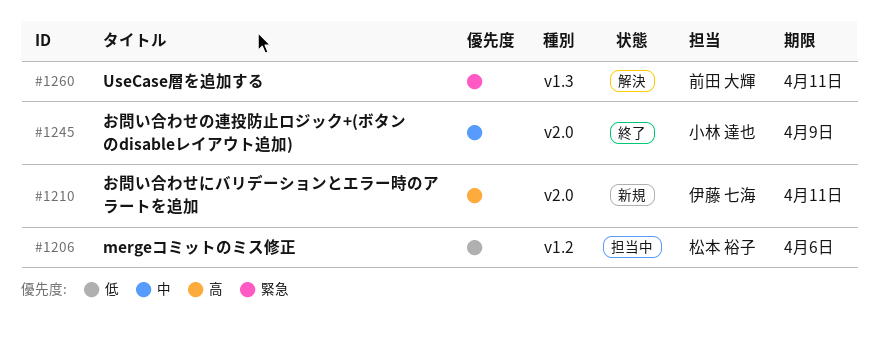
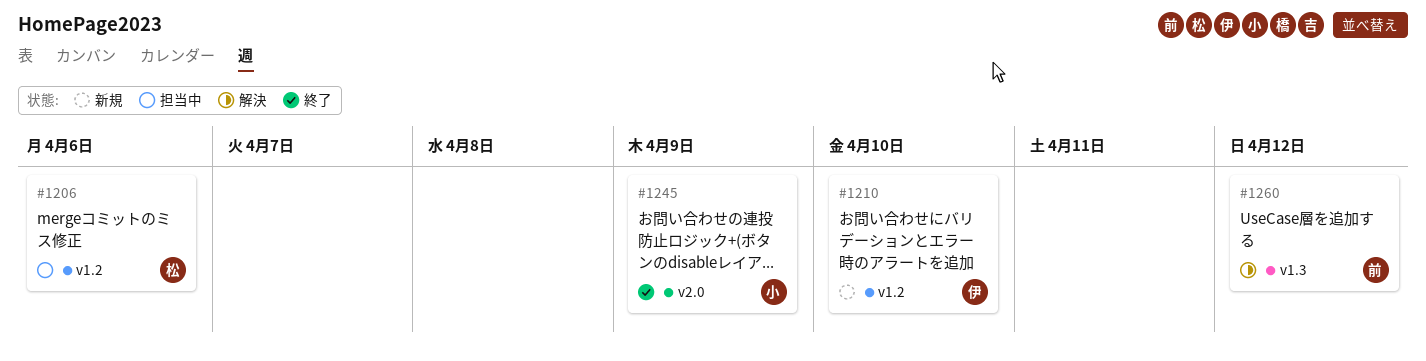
#1210, label: v2.0 -> v1.2
#1210, due: Apr 11 -> Apr 10
#1260, due: Apr 11 -> Apr 12

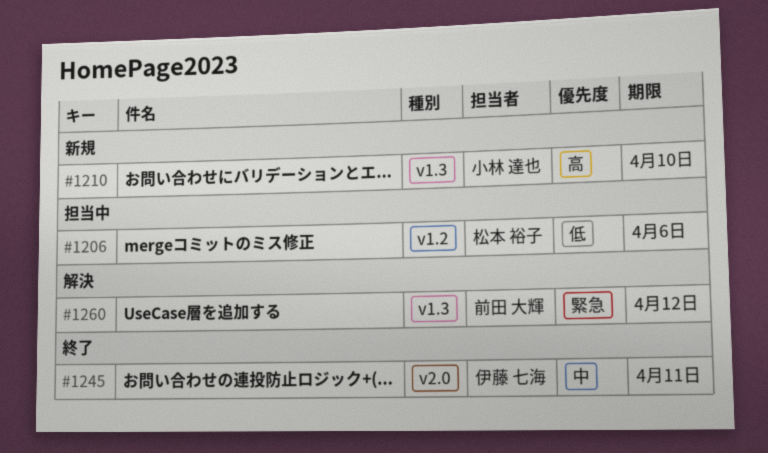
#1210, owner: 伊藤 七海 -> 小林 達也
#1210, label: v1.2 -> v1.3
#1245, owner: 小林 達也 -> 伊藤 七海
#1245, due: Apr 9 -> Apr 11

